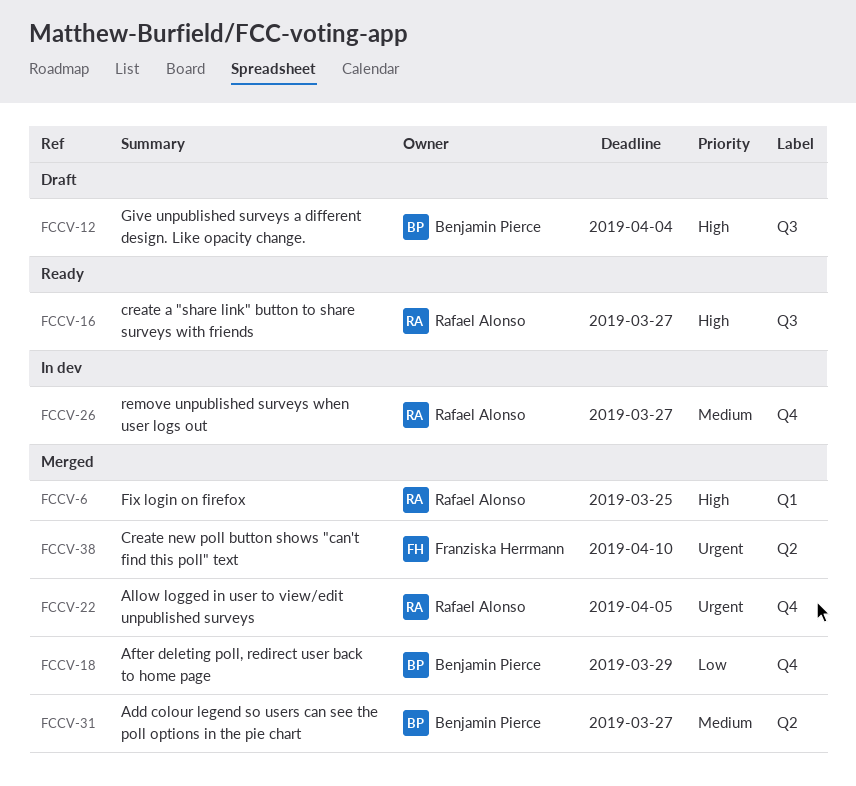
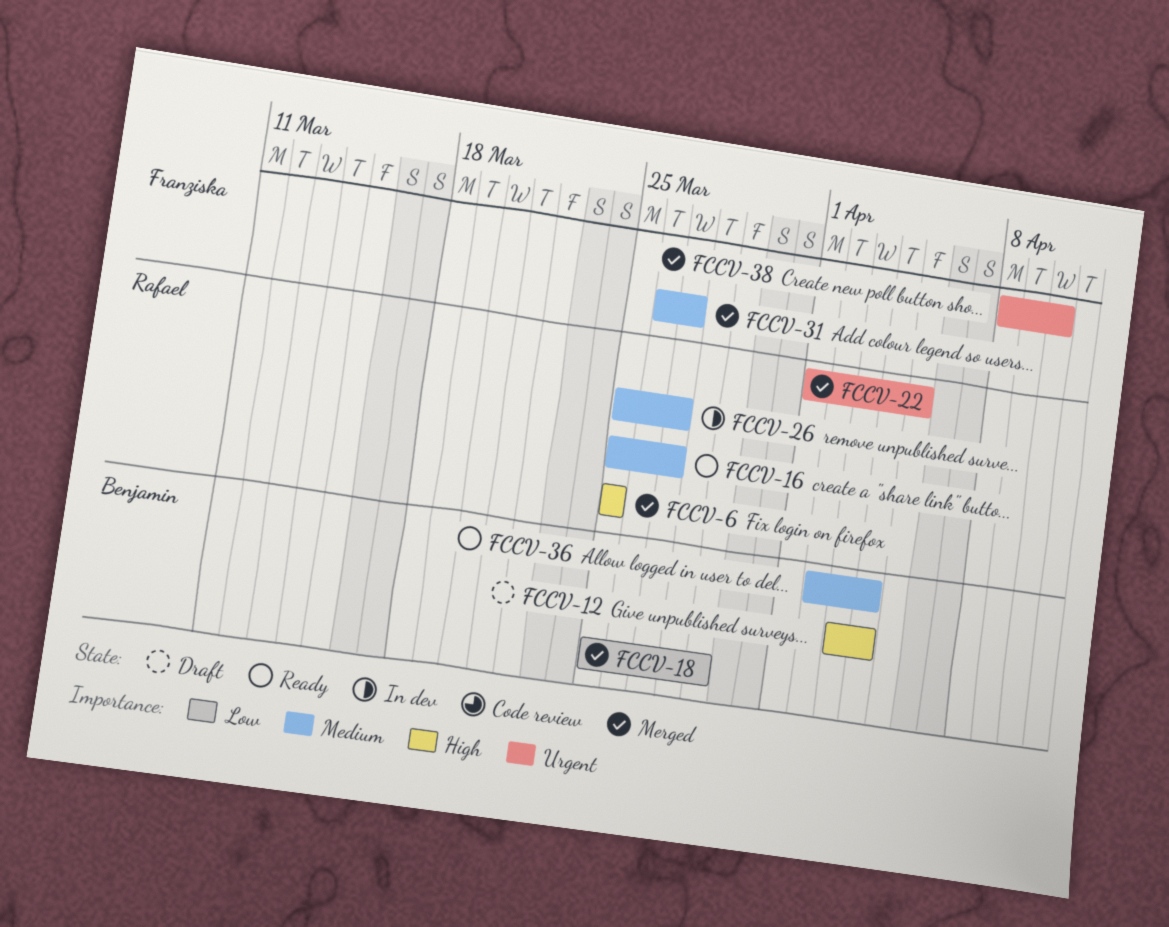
FCCV-16, priority: High -> Medium
FCCV-31, owner: Benjamin Pierce -> Franziska Herrmann
FCCV-36: none -> present

